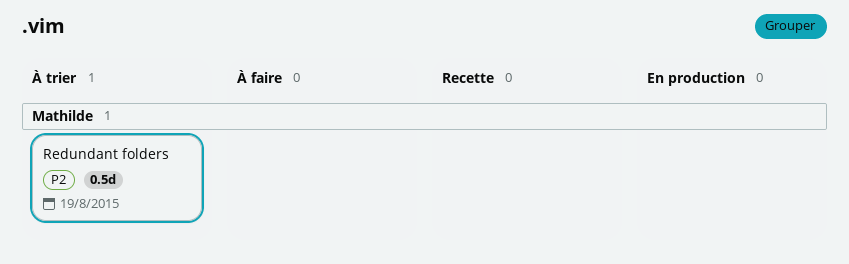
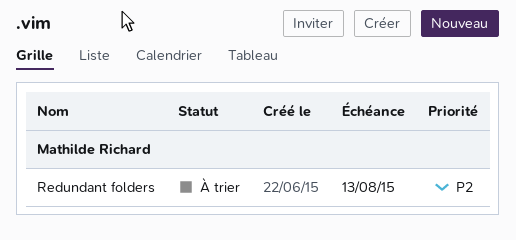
Redundant folders, due: Aug 19 -> Aug 13

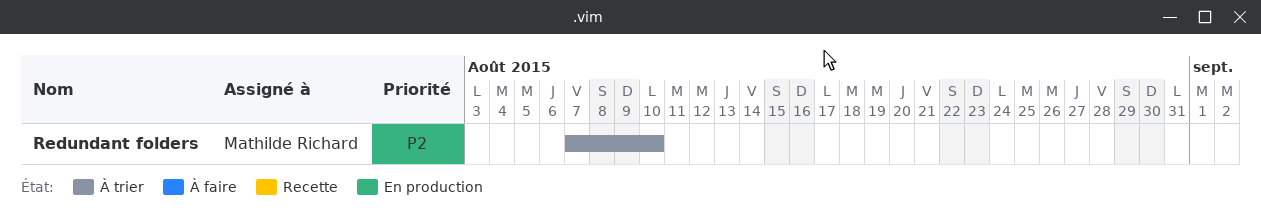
Redundant folders, due: Aug 13 -> Aug 10

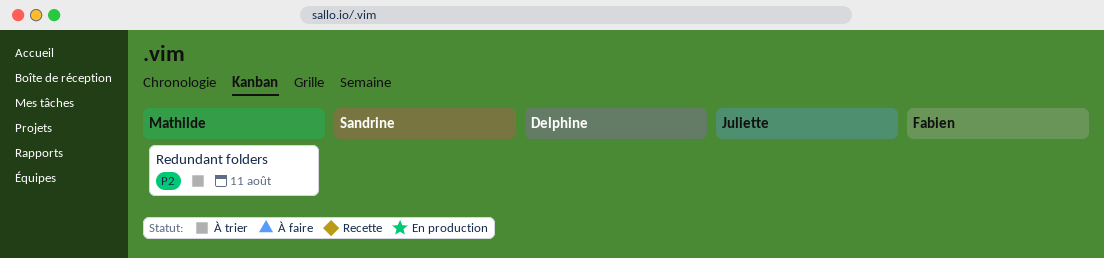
Redundant folders, due: Aug 10 -> Aug 11

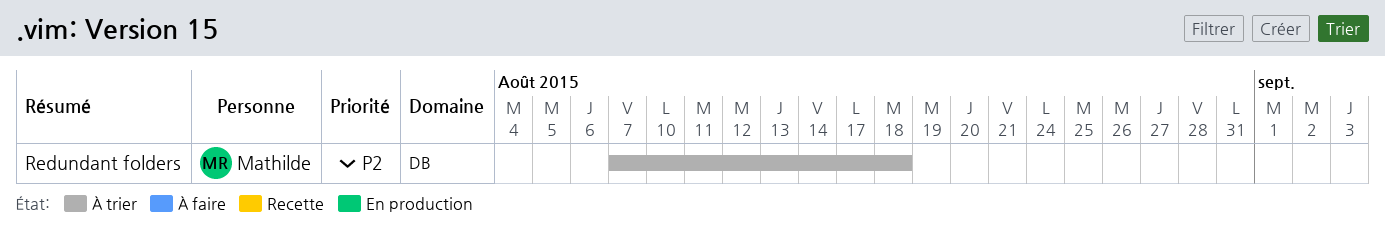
Redundant folders, due: Aug 11 -> Aug 18

